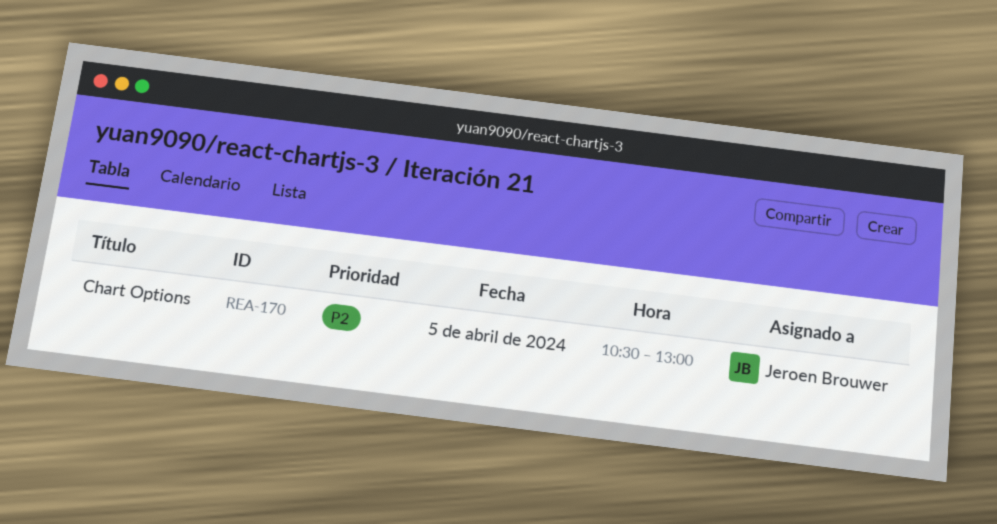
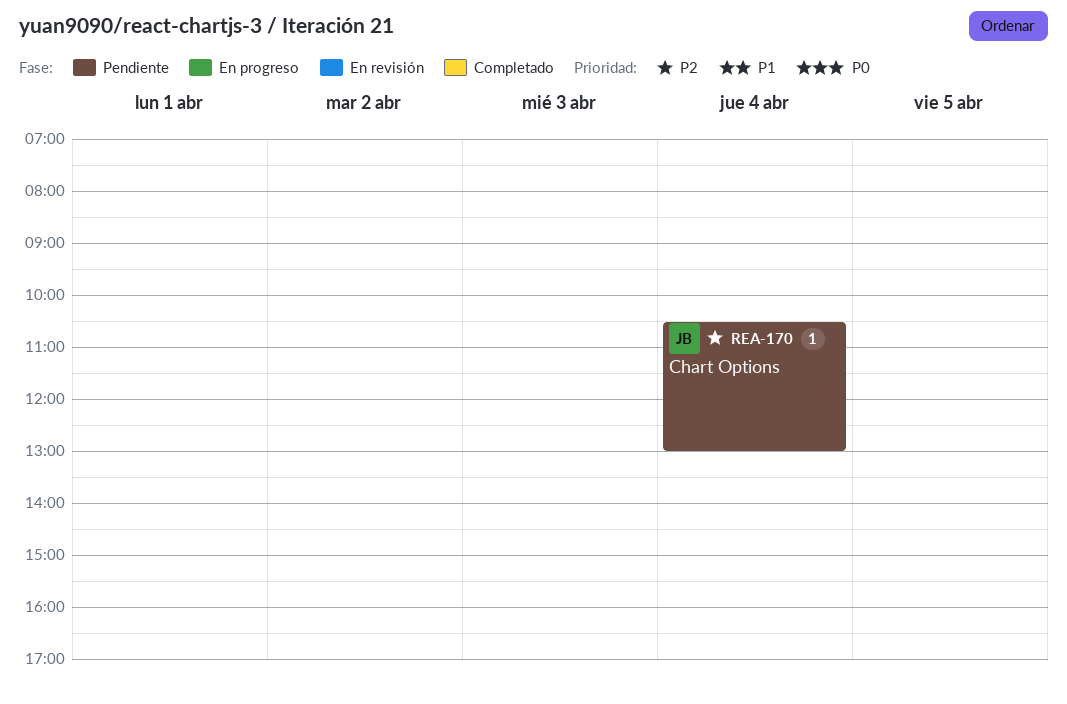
REA-170, day: Apr 5 -> Apr 4

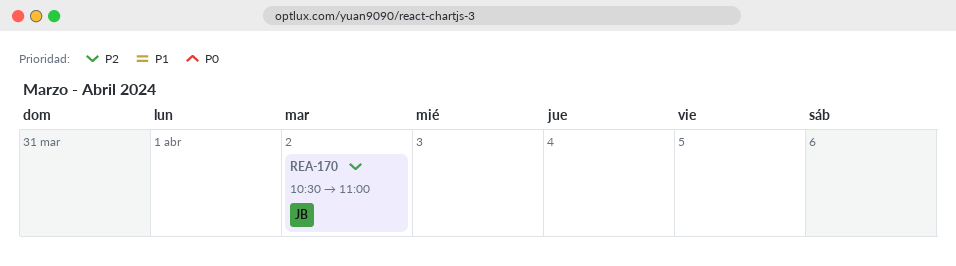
REA-170, day: Apr 4 -> Apr 2
REA-170, ends: 13:00 -> 11:00

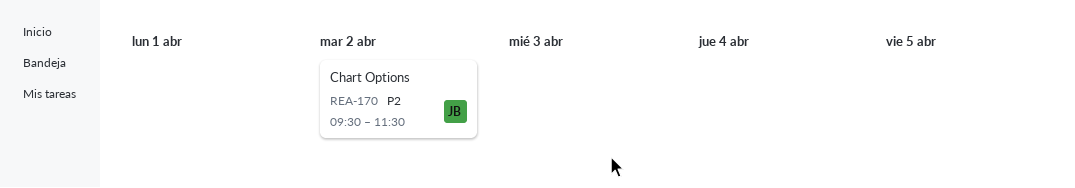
REA-170, begins: 10:30 -> 09:30
REA-170, ends: 11:00 -> 11:30

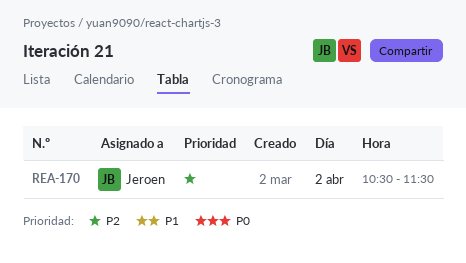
REA-170, begins: 09:30 -> 10:30

